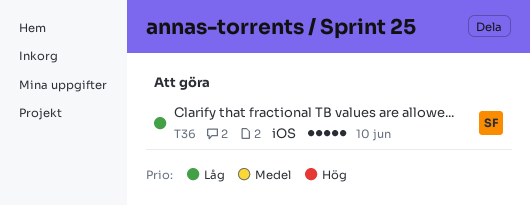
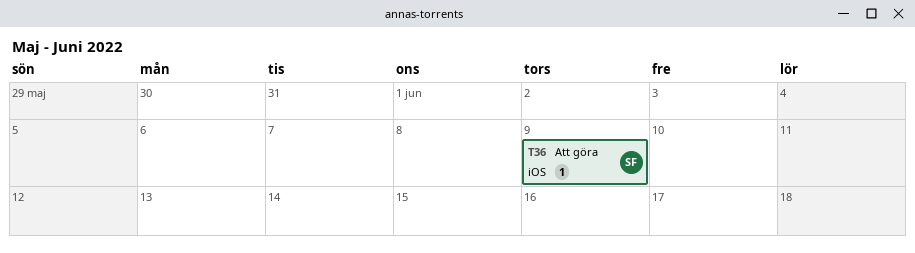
T36, estimate: 5 -> 1
T36, due: Jun 10 -> Jun 9

